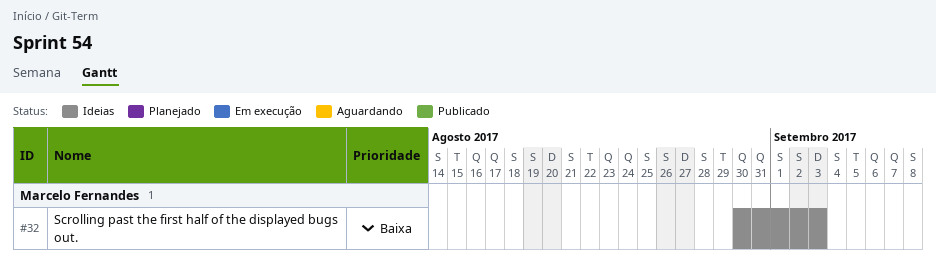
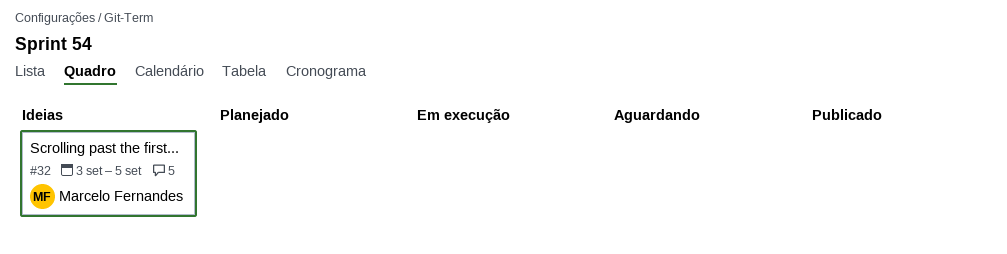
#32, start: Aug 30 -> Sep 3
#32, due: Sep 3 -> Sep 5

